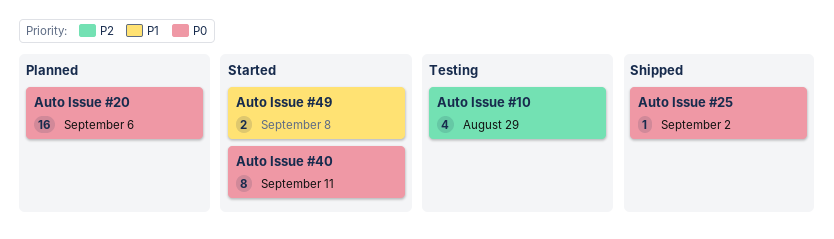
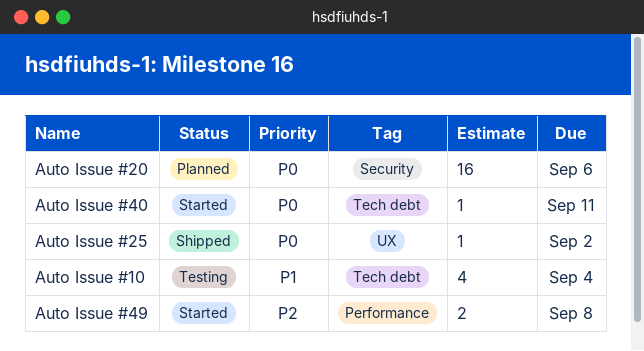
Auto Issue #10, priority: P2 -> P1
Auto Issue #10, due: Aug 29 -> Sep 4
Auto Issue #40, estimate: 8 -> 1
Auto Issue #49, priority: P1 -> P2

